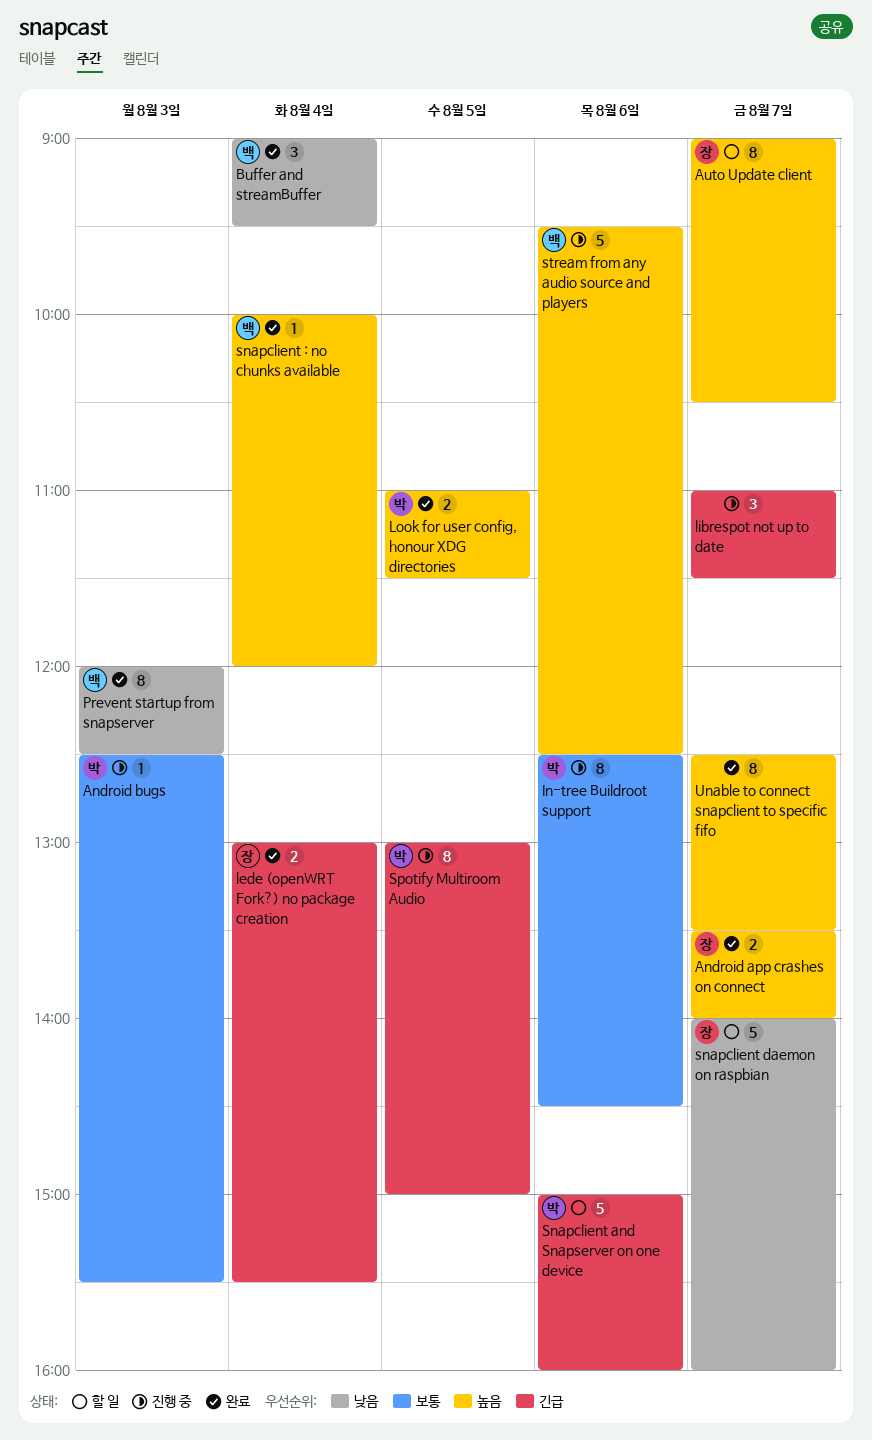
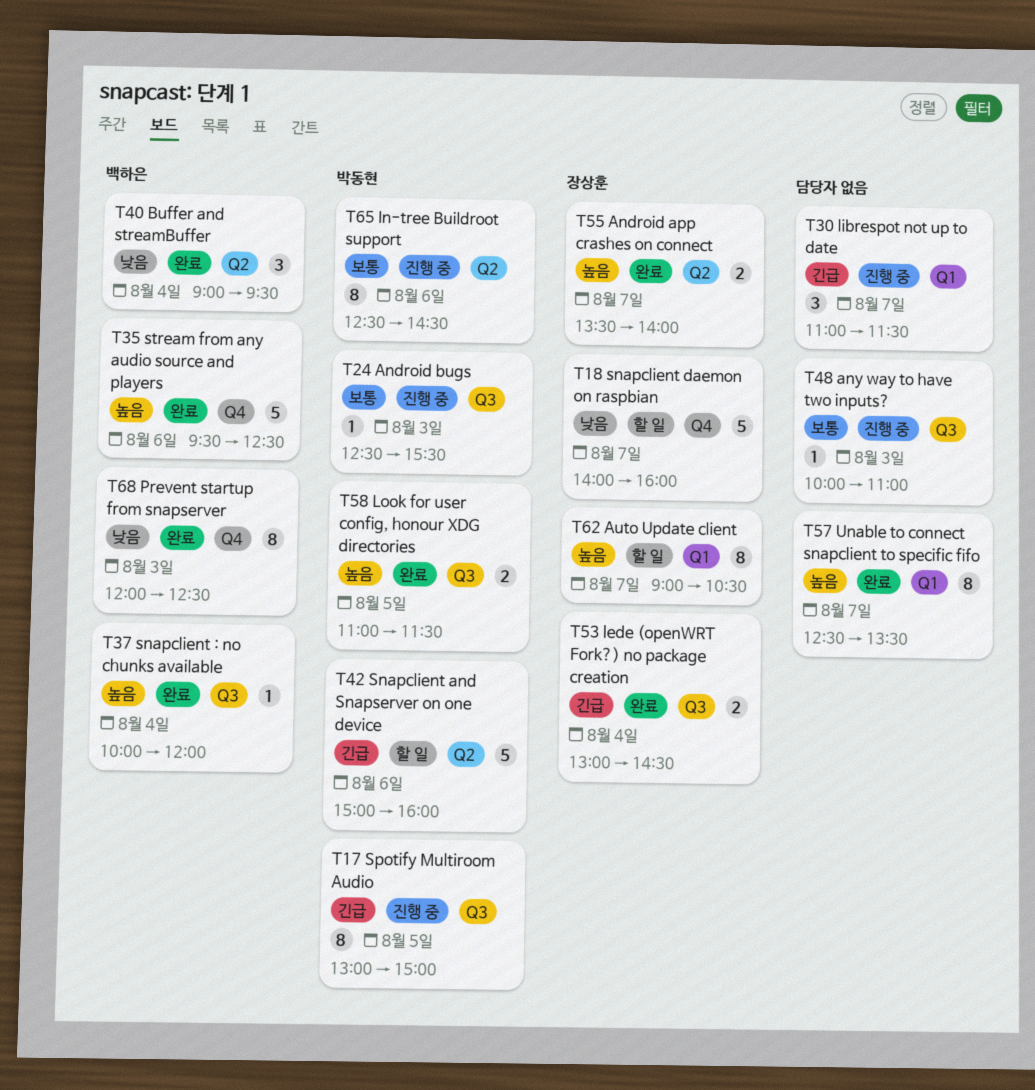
any way to have two inputs?: none -> present
lede (openWRT Fork?) no package creation, ends: 15:30 -> 14:30
stream from any audio source and players, status: 진행 중 -> 완료

